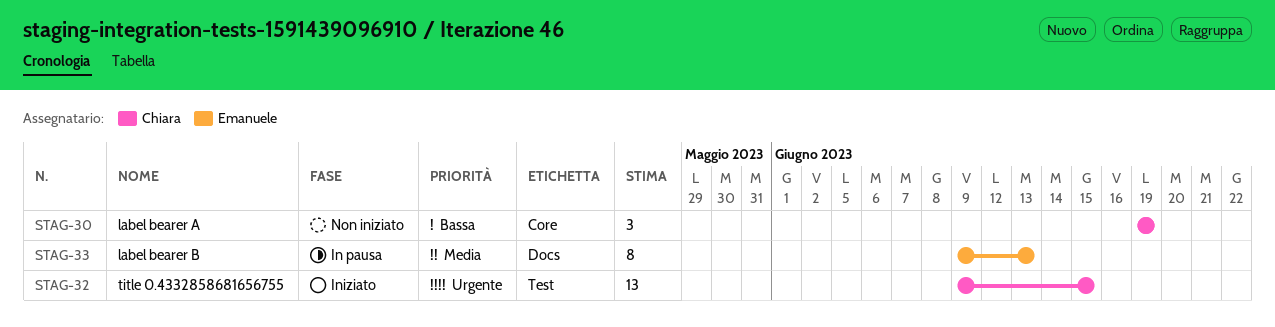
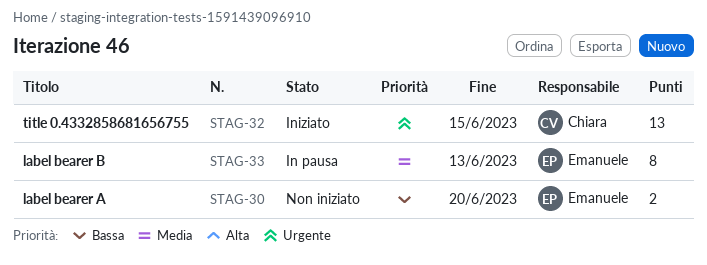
STAG-30, owner: Chiara -> Emanuele
STAG-30, estimate: 3 -> 2
STAG-30, due: Jun 19 -> Jun 20

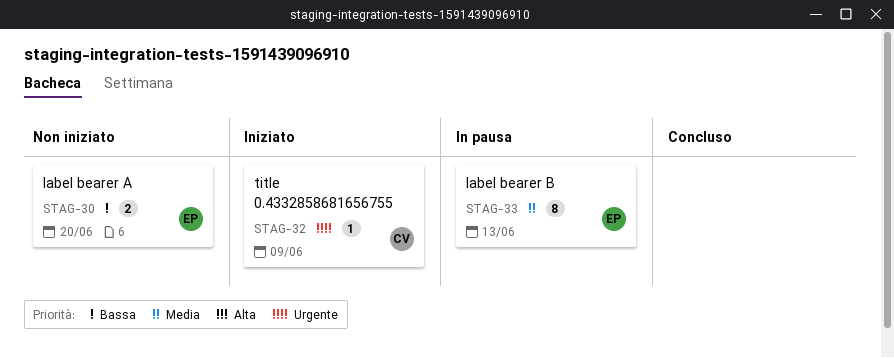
STAG-32, estimate: 13 -> 1
STAG-32, due: Jun 15 -> Jun 9

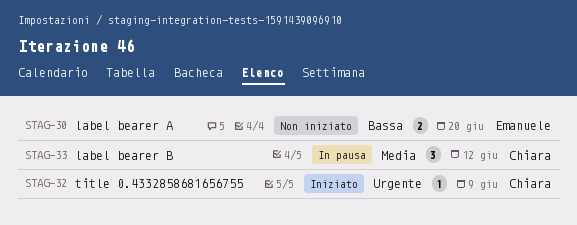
STAG-33, owner: Emanuele -> Chiara
STAG-33, estimate: 8 -> 3
STAG-33, due: Jun 13 -> Jun 12

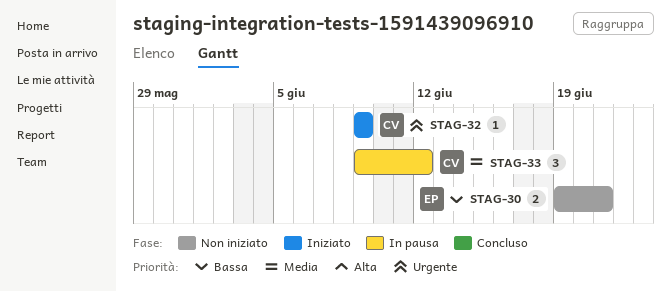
STAG-30, due: Jun 20 -> Jun 21

